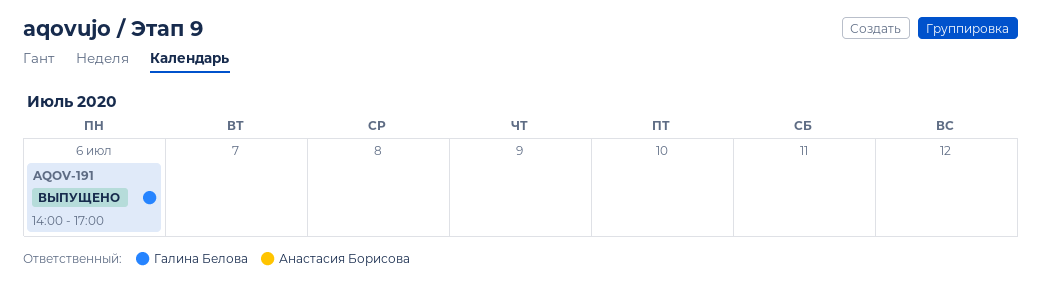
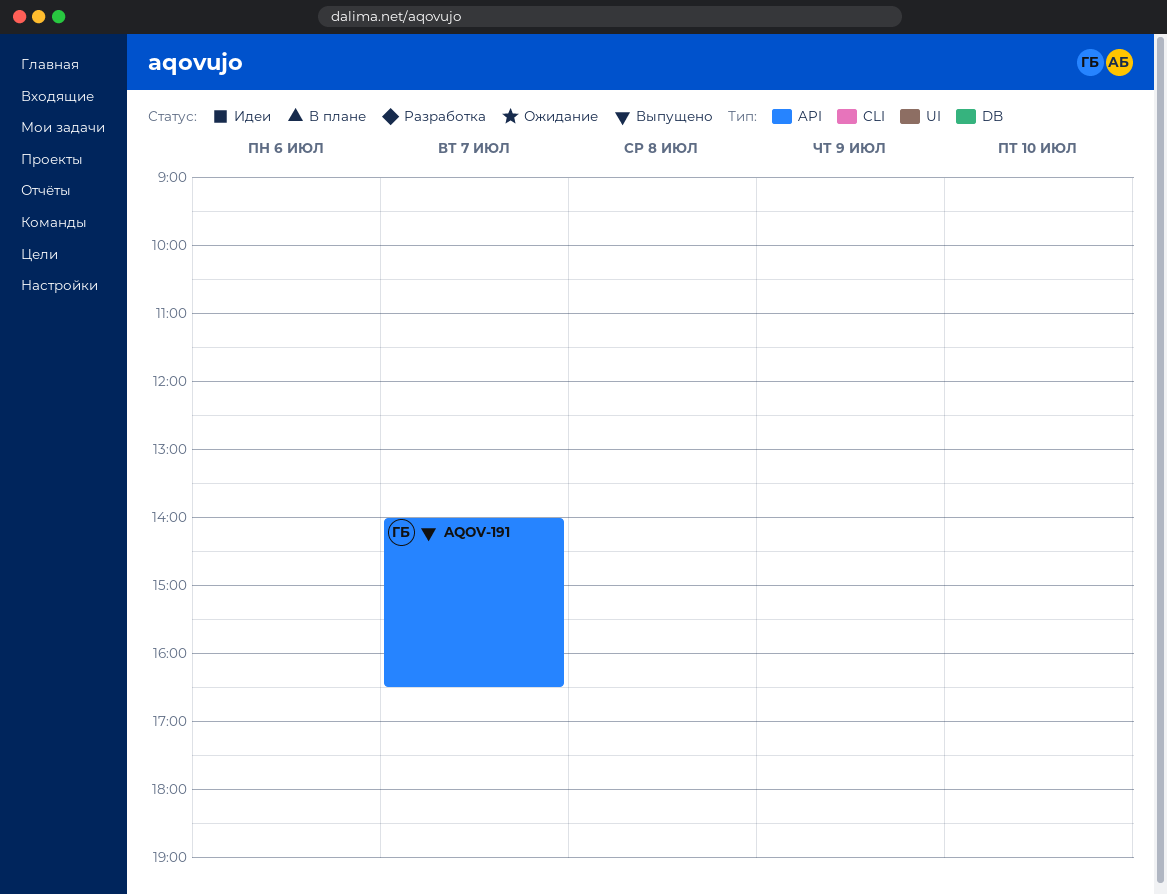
AQOV-191, day: Jul 6 -> Jul 7
AQOV-191, ends: 17:00 -> 16:30

